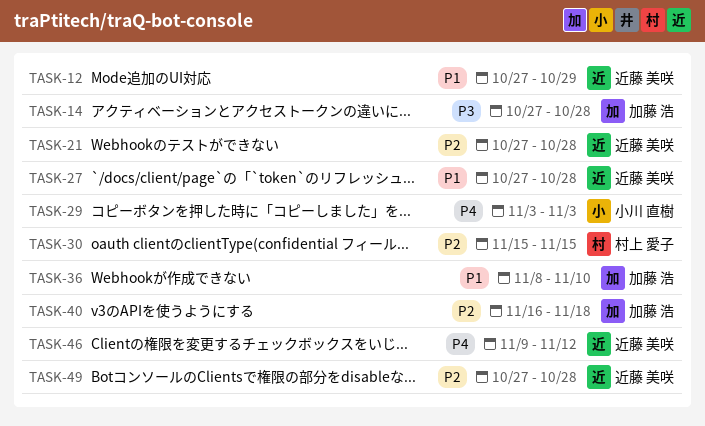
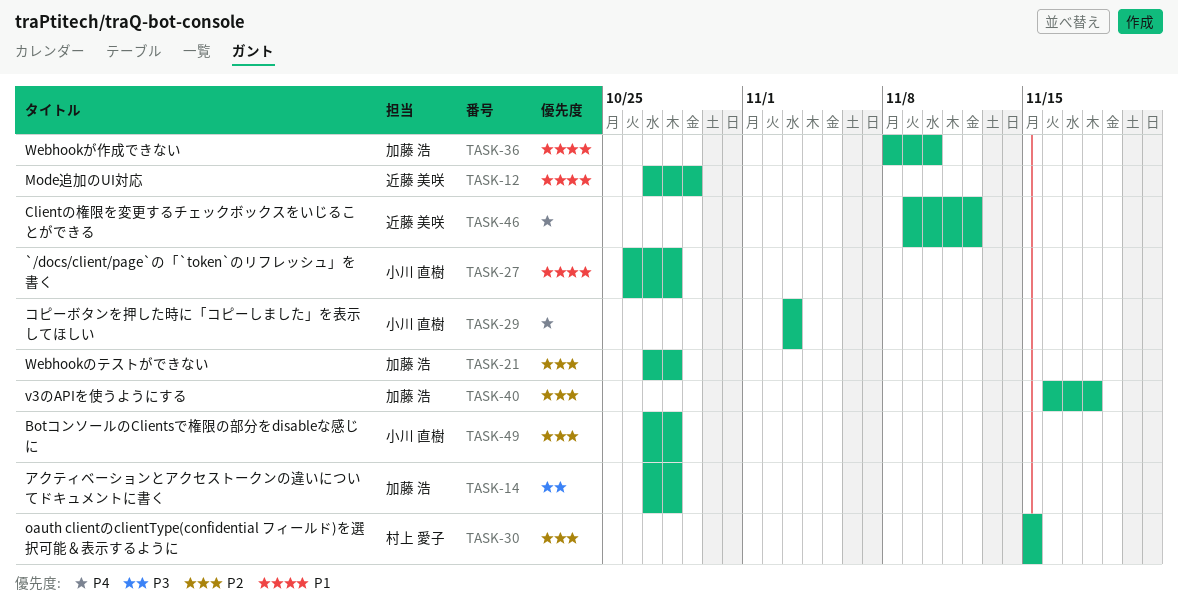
TASK-21, owner: 近藤 美咲 -> 加藤 浩
TASK-27, owner: 近藤 美咲 -> 小川 直樹
TASK-27, start: Oct 27 -> Oct 26
TASK-49, owner: 近藤 美咲 -> 小川 直樹

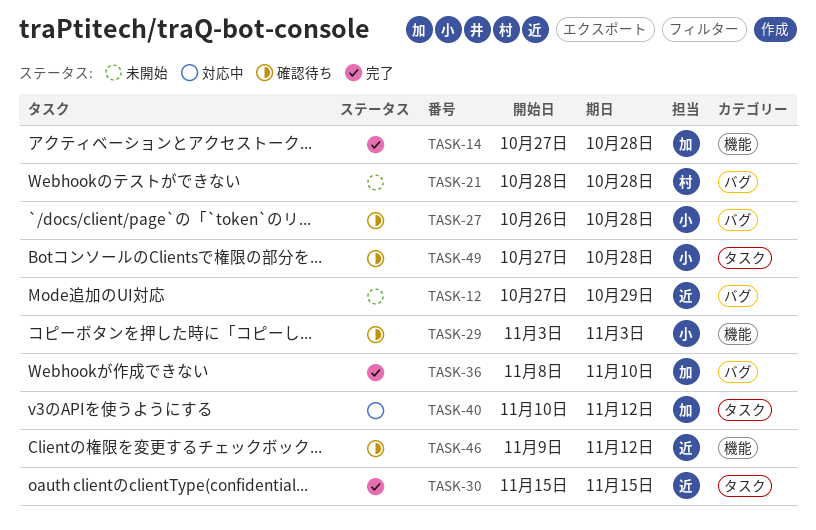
TASK-21, owner: 加藤 浩 -> 村上 愛子
TASK-21, start: Oct 27 -> Oct 28
TASK-30, owner: 村上 愛子 -> 近藤 美咲
TASK-40, start: Nov 16 -> Nov 10
TASK-40, due: Nov 18 -> Nov 12

